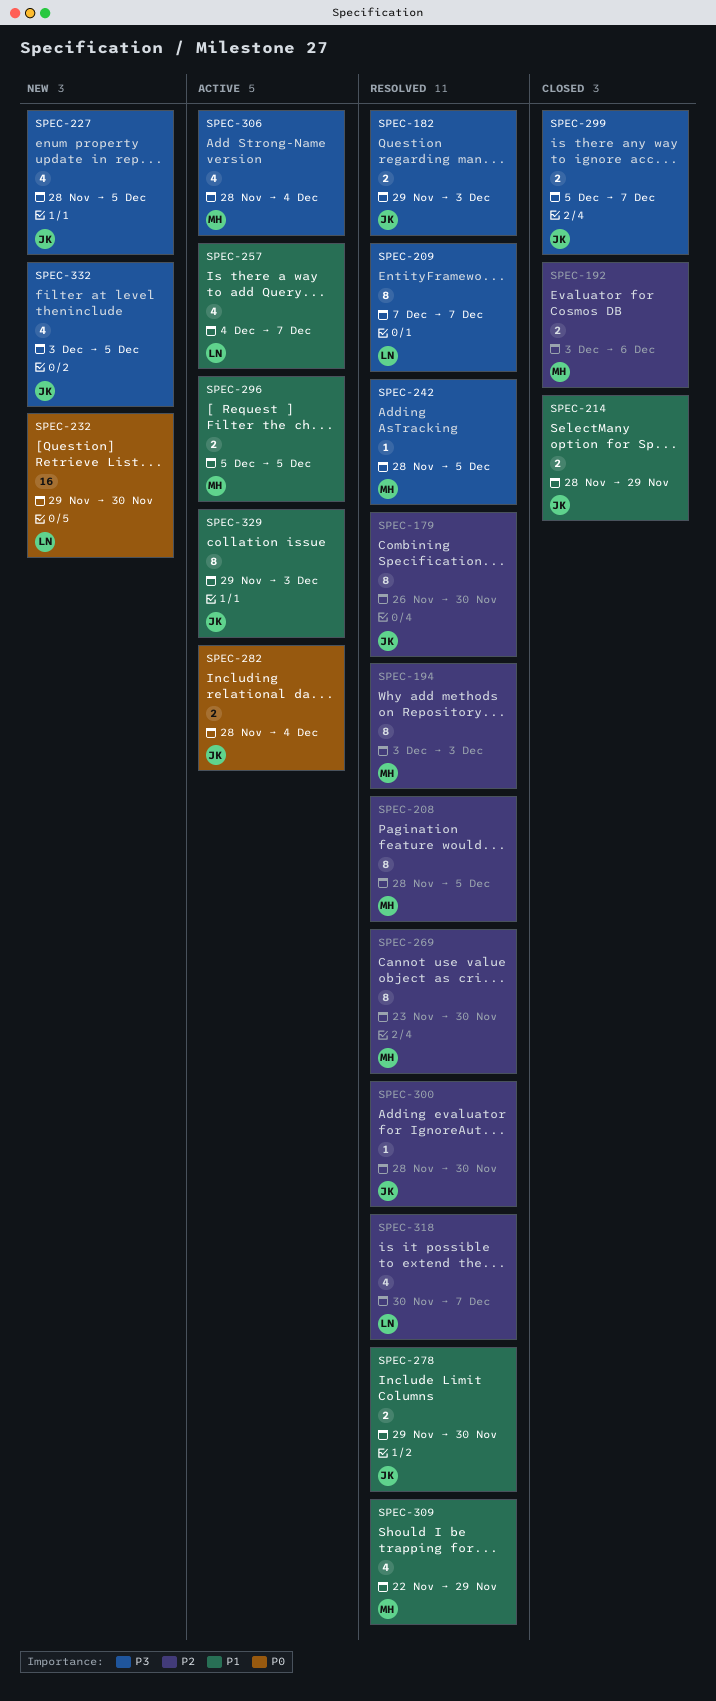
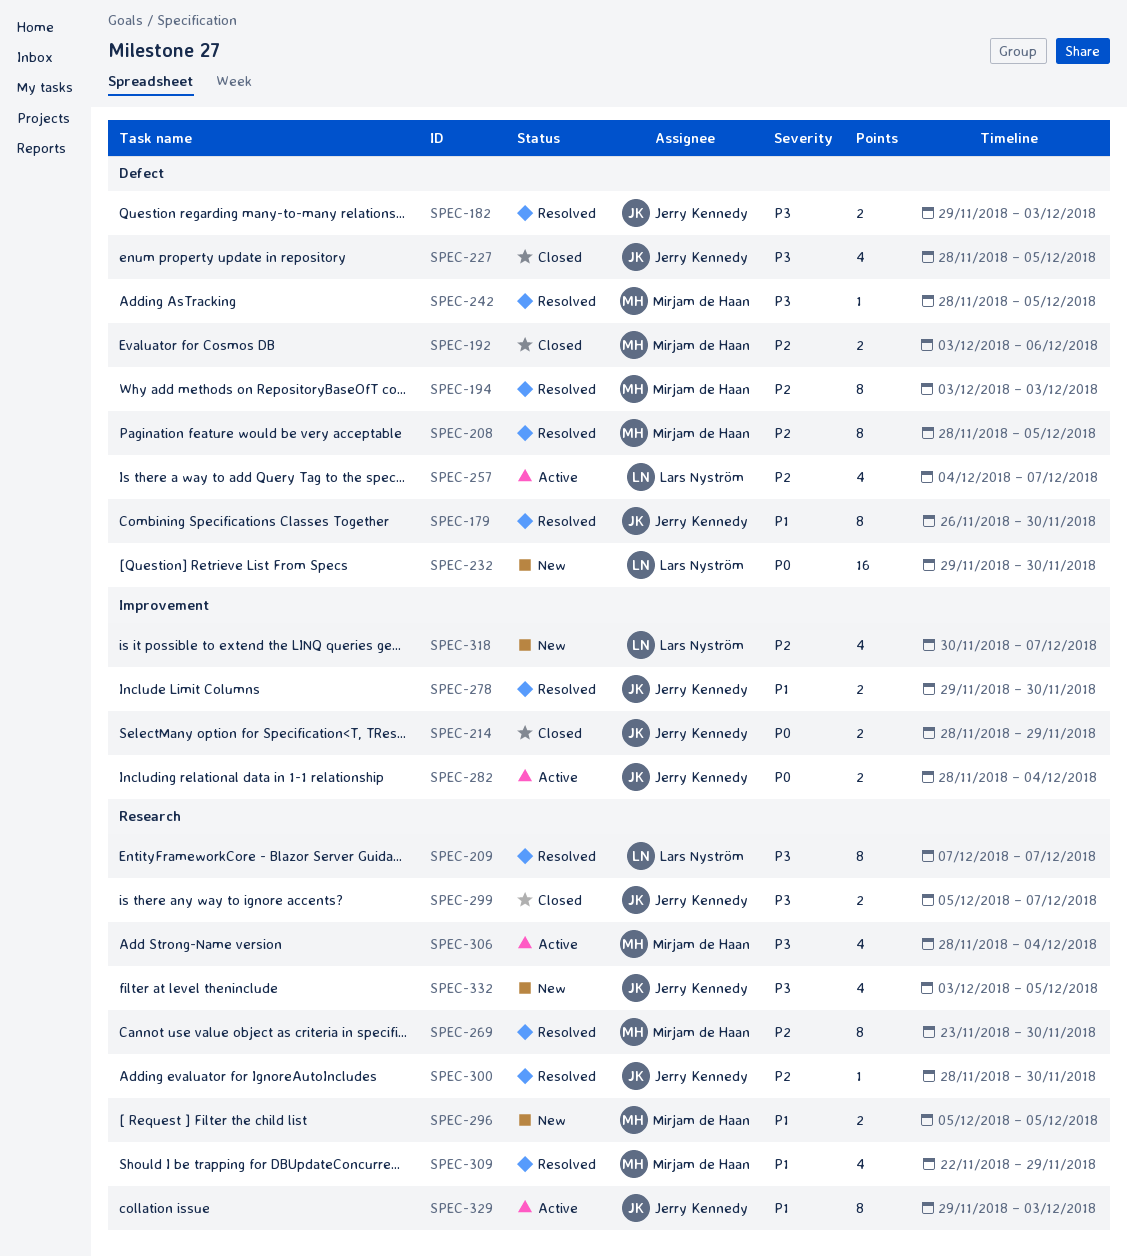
SPEC-179, priority: P2 -> P1
SPEC-214, priority: P1 -> P0
SPEC-227, status: New -> Closed
SPEC-257, priority: P1 -> P2
SPEC-296, status: Active -> New
SPEC-318, status: Resolved -> New

